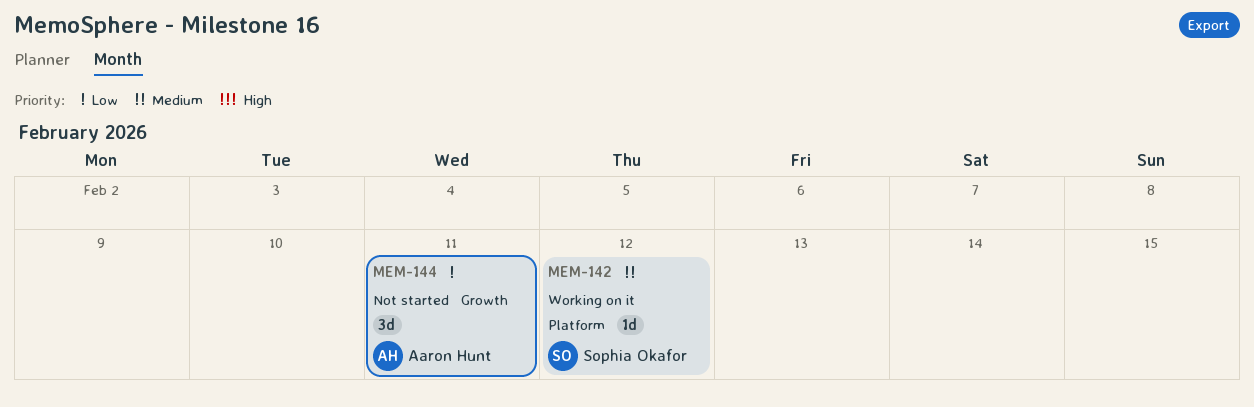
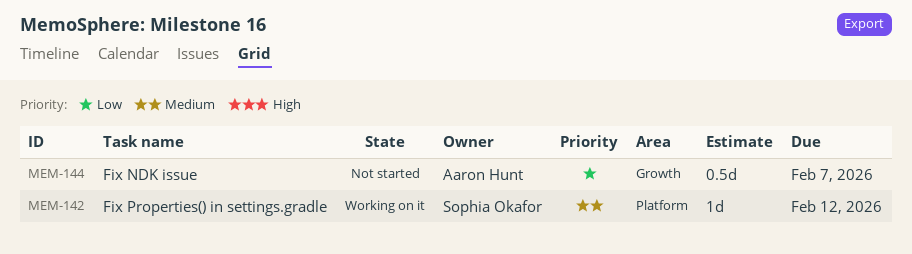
MEM-144, estimate: 3d -> 0.5d
MEM-144, due: Feb 11 -> Feb 7

